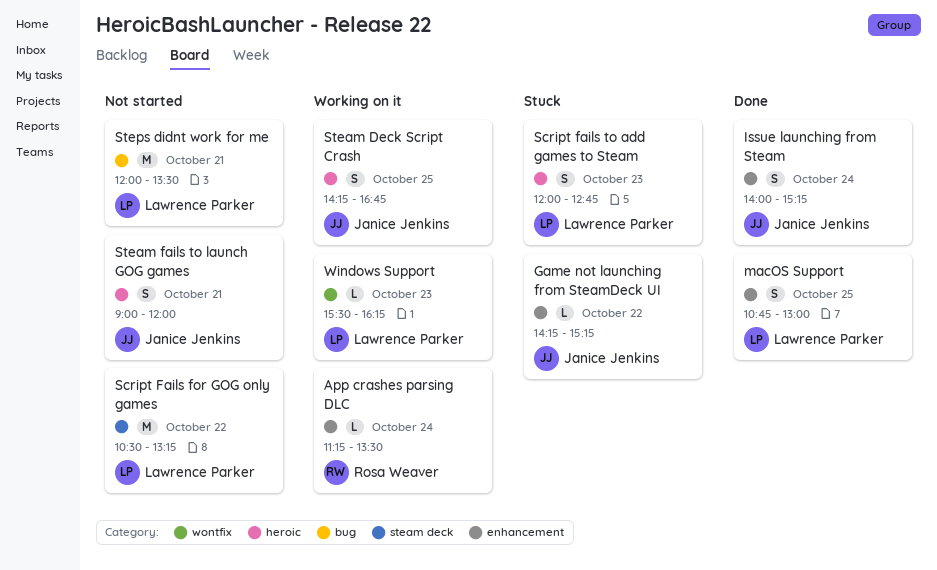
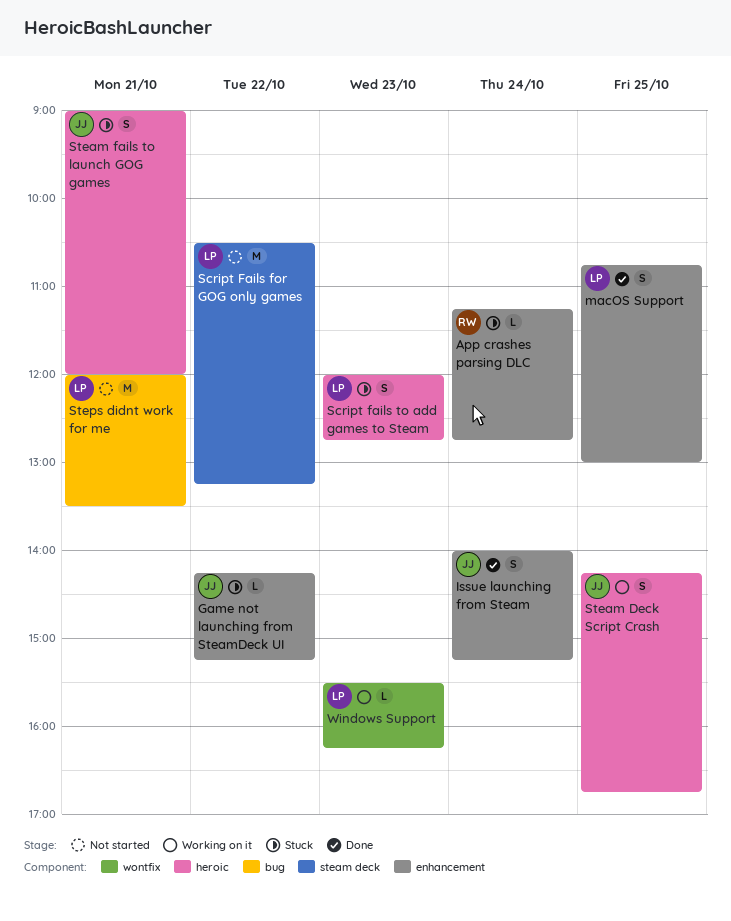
App crashes parsing DLC, status: Working on it -> Stuck
App crashes parsing DLC, ends: 13:30 -> 12:45
Steam fails to launch GOG games, status: Not started -> Stuck

